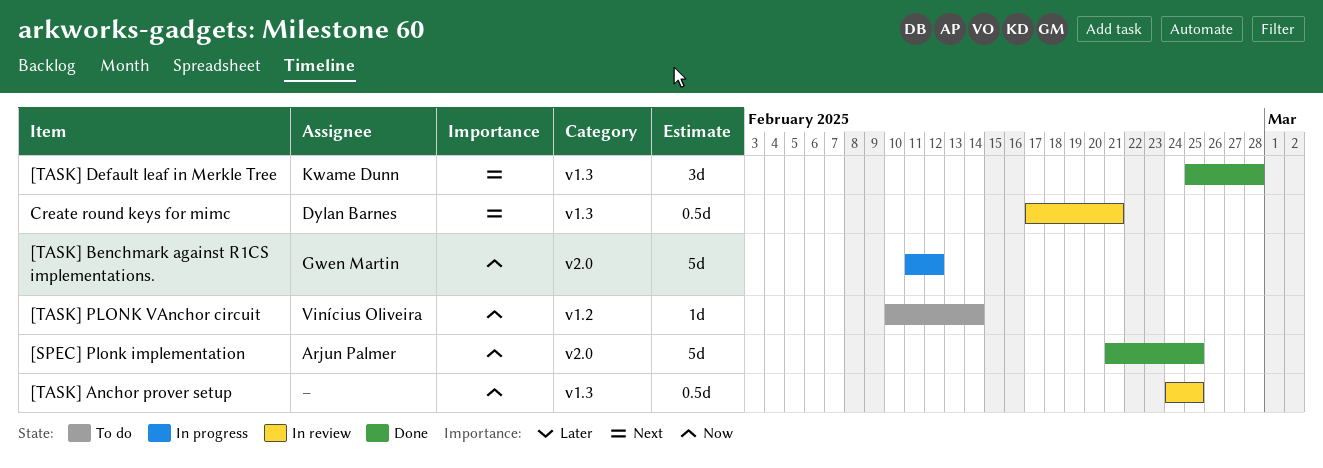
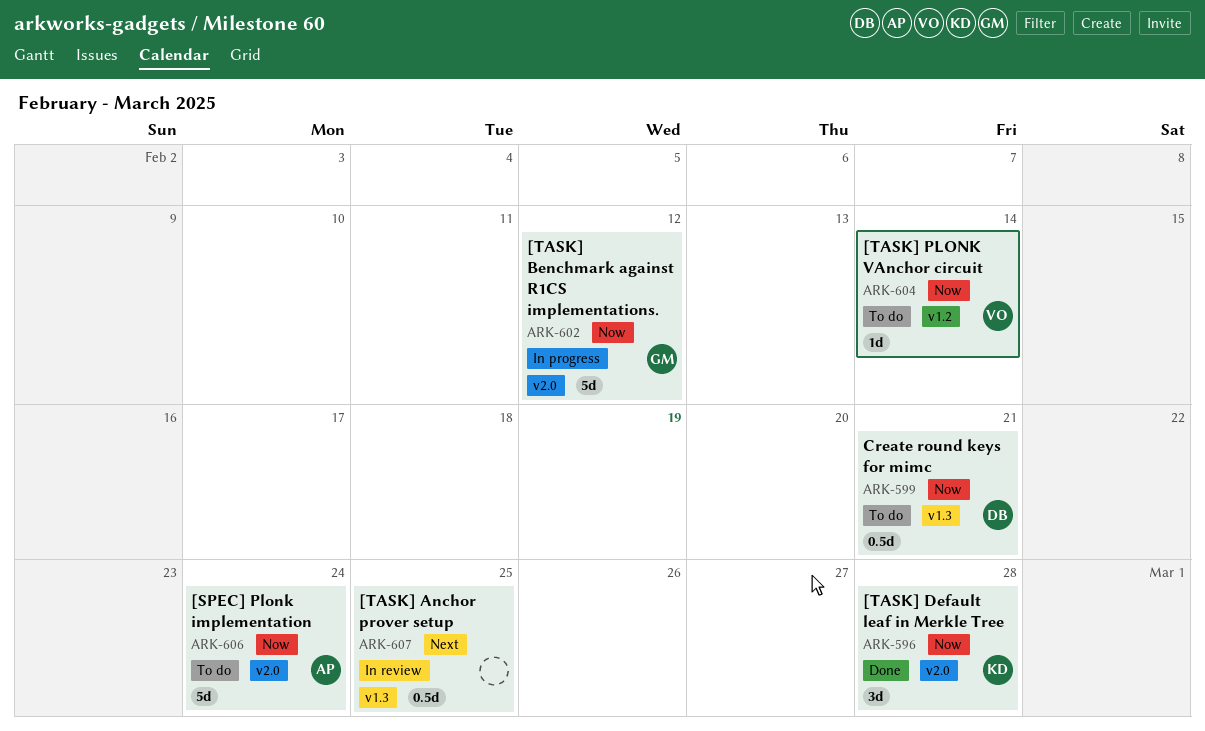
[SPEC] Plonk implementation, status: Done -> To do
[SPEC] Plonk implementation, due: Feb 25 -> Feb 24
[TASK] Anchor prover setup, priority: Now -> Next
[TASK] Default leaf in Merkle Tree, priority: Next -> Now
[TASK] Default leaf in Merkle Tree, label: v1.3 -> v2.0
Create round keys for mimc, status: In review -> To do
Create round keys for mimc, priority: Next -> Now

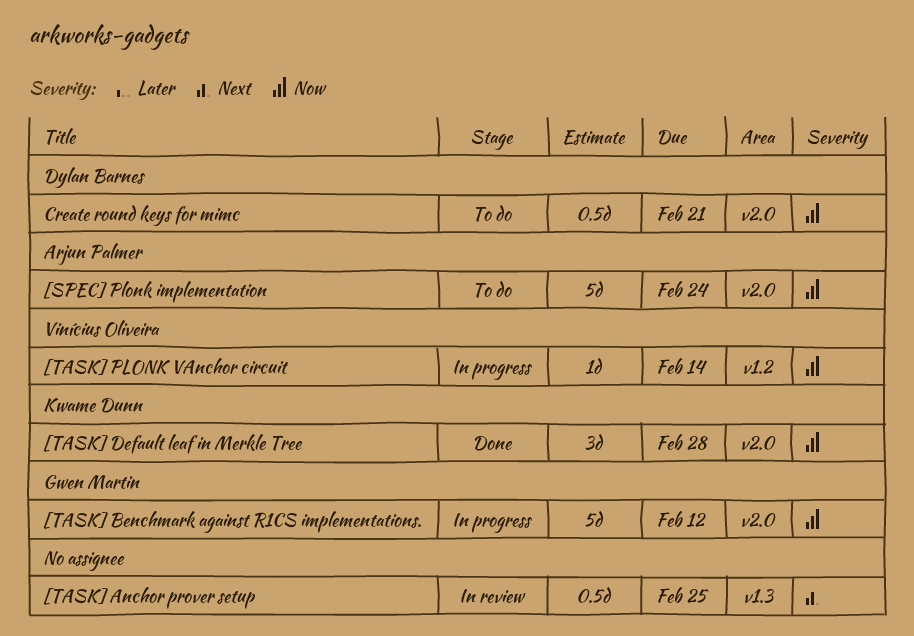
[TASK] PLONK VAnchor circuit, status: To do -> In progress
Create round keys for mimc, label: v1.3 -> v2.0

